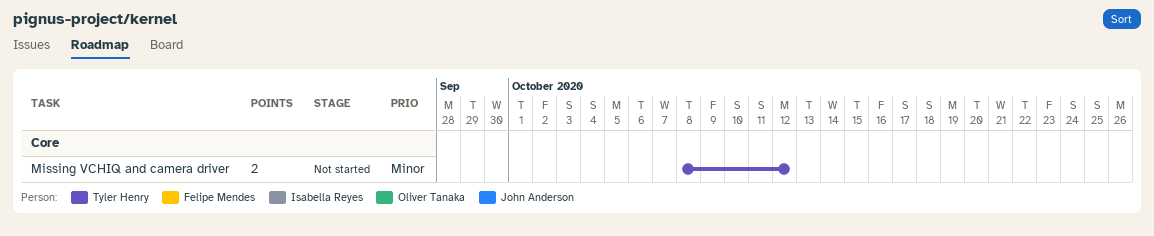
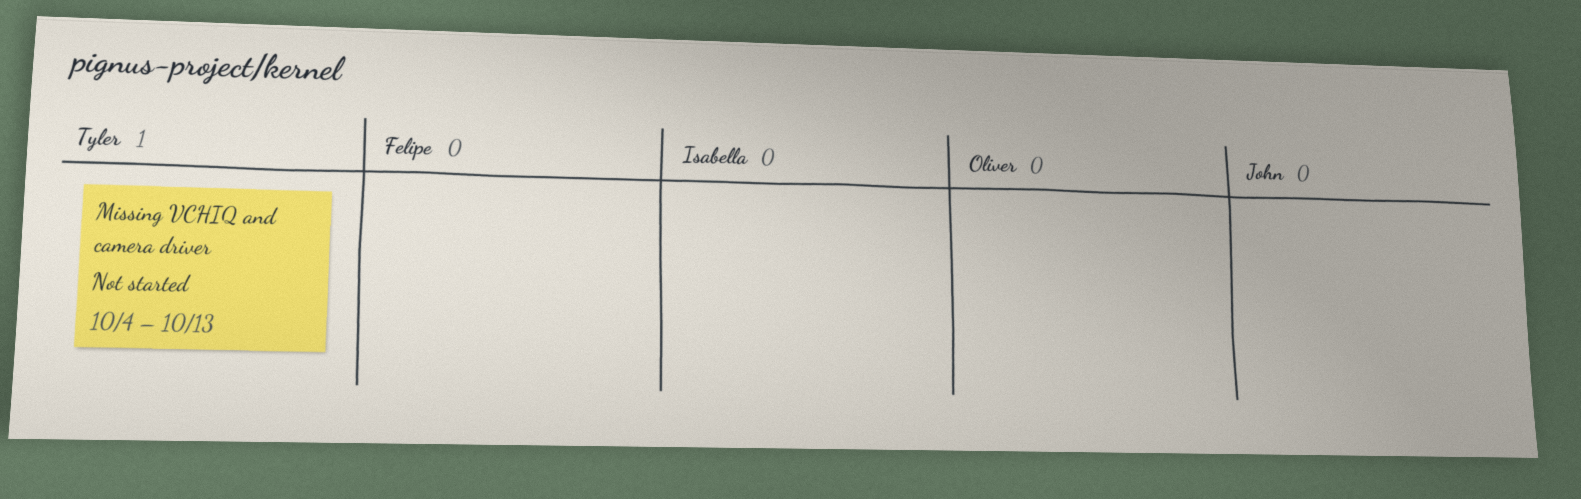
Missing VCHIQ and camera driver, start: Oct 8 -> Oct 4
Missing VCHIQ and camera driver, due: Oct 12 -> Oct 13

